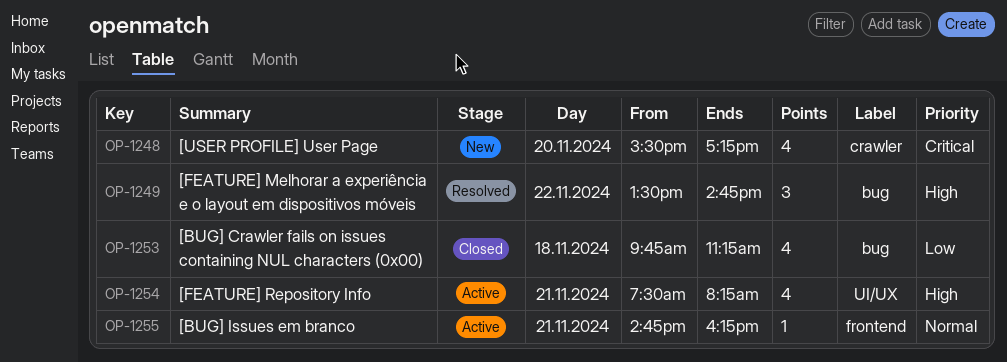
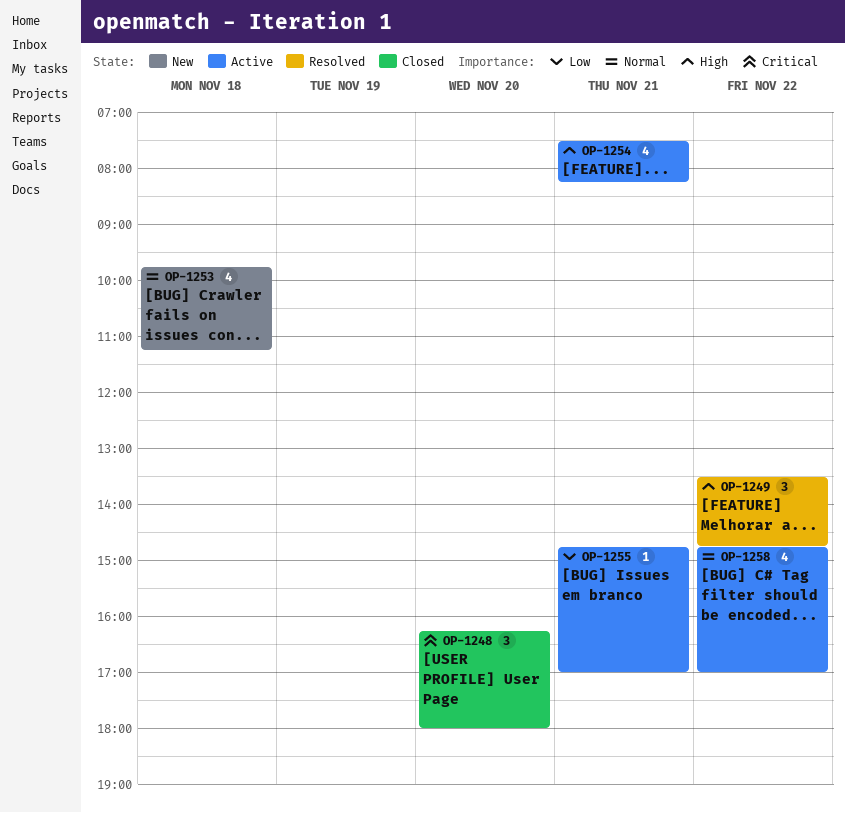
OP-1248, status: New -> Closed
OP-1248, estimate: 4 -> 3
OP-1248, begins: 15:30 -> 16:15
OP-1248, ends: 17:15 -> 18:00
OP-1253, status: Closed -> New
OP-1253, priority: Low -> Normal
OP-1255, priority: Normal -> Low
OP-1255, ends: 16:15 -> 17:00
OP-1258: none -> present

